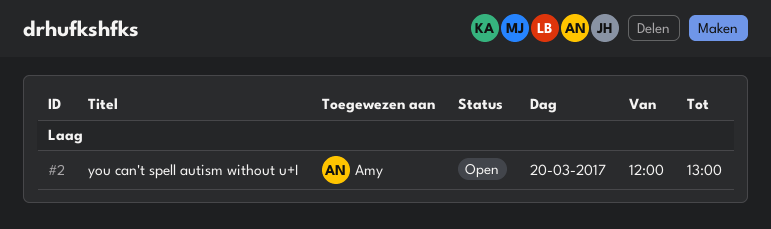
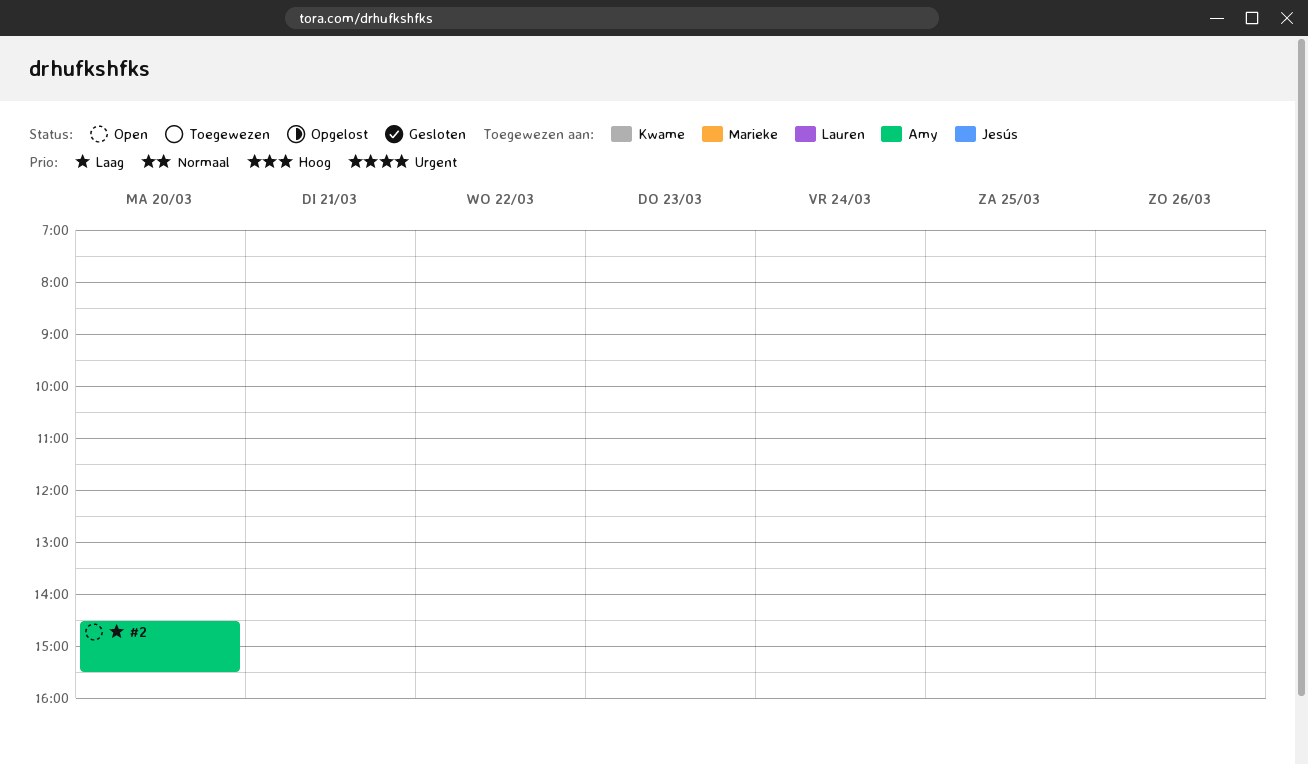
#2, begins: 12:00 -> 14:30
#2, ends: 13:00 -> 15:30

